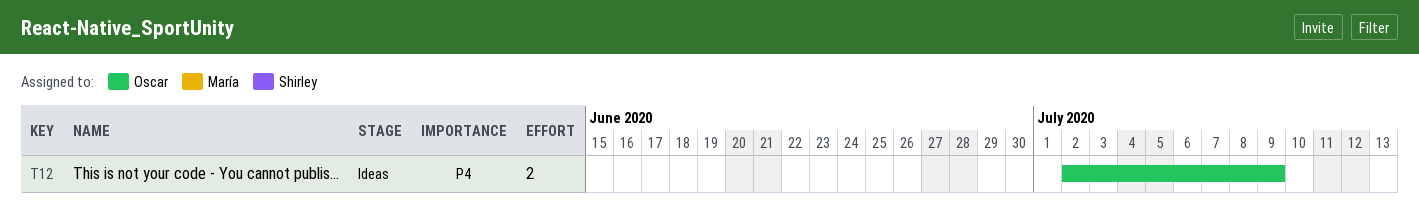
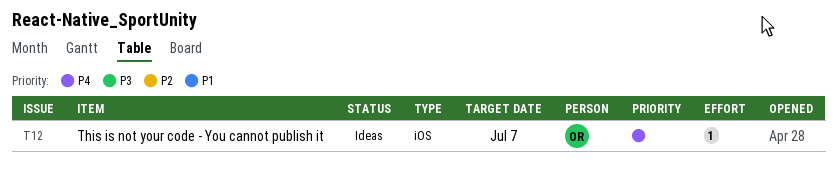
T12, estimate: 2 -> 1
T12, due: Jul 9 -> Jul 7

